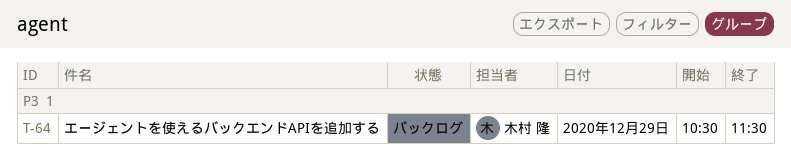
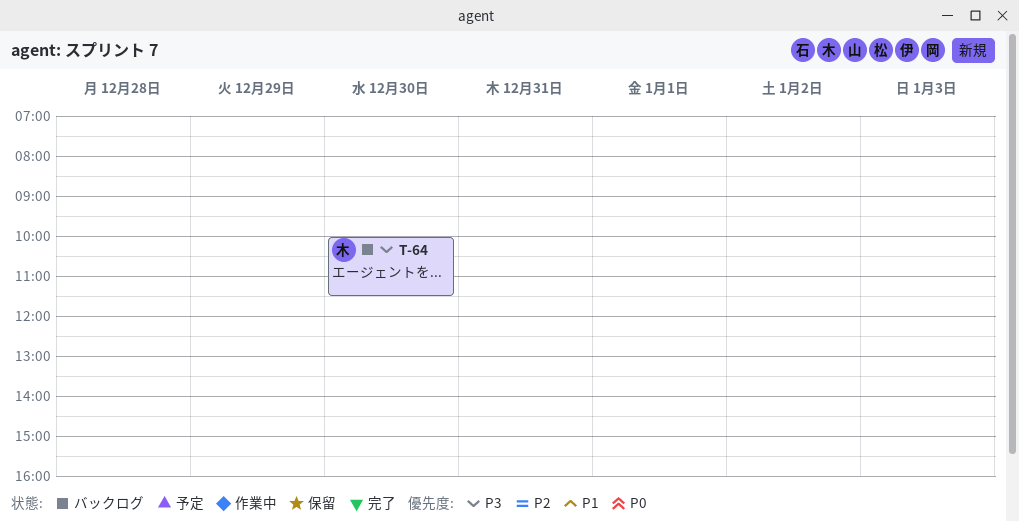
T-64, day: Dec 29 -> Dec 30
T-64, begins: 10:30 -> 10:00

